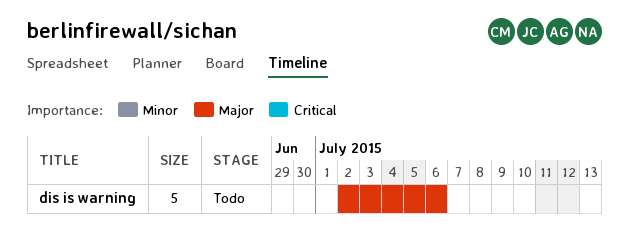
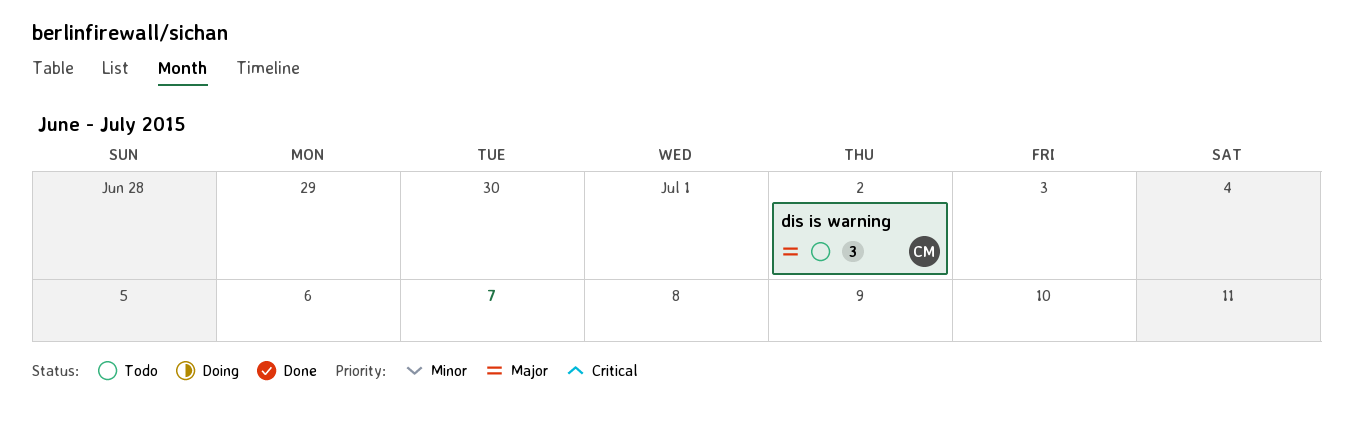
dis is warning, estimate: 5 -> 3
dis is warning, due: Jul 6 -> Jul 2

